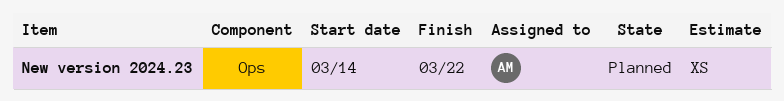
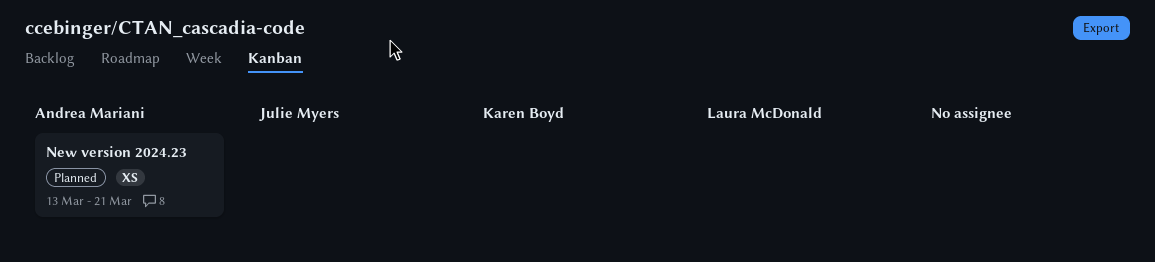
New version 2024.23, start: Mar 14 -> Mar 13
New version 2024.23, due: Mar 22 -> Mar 21

